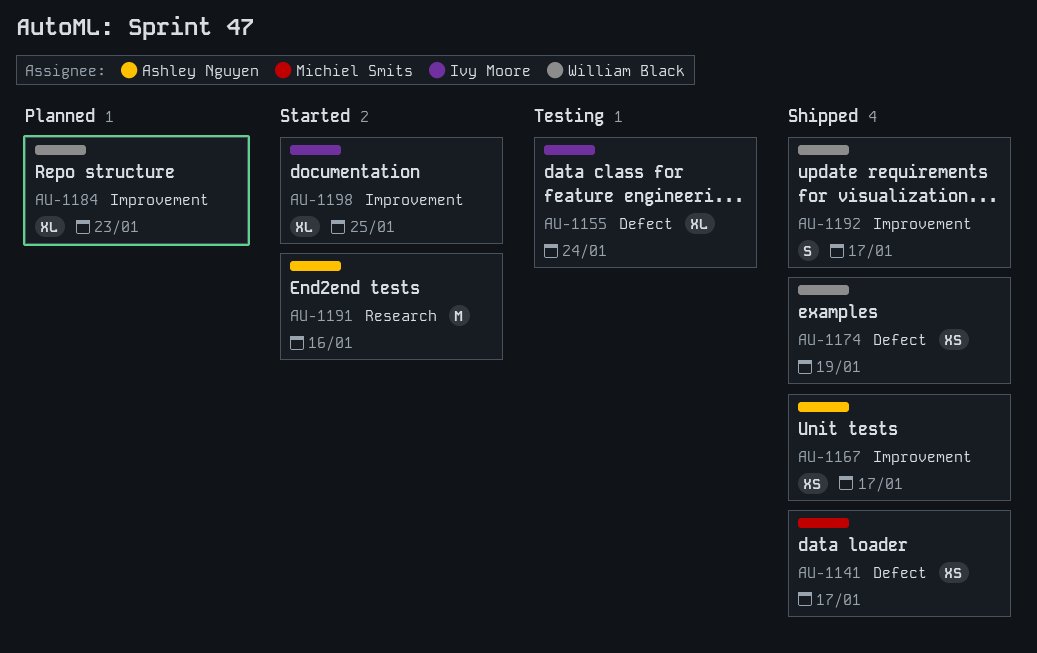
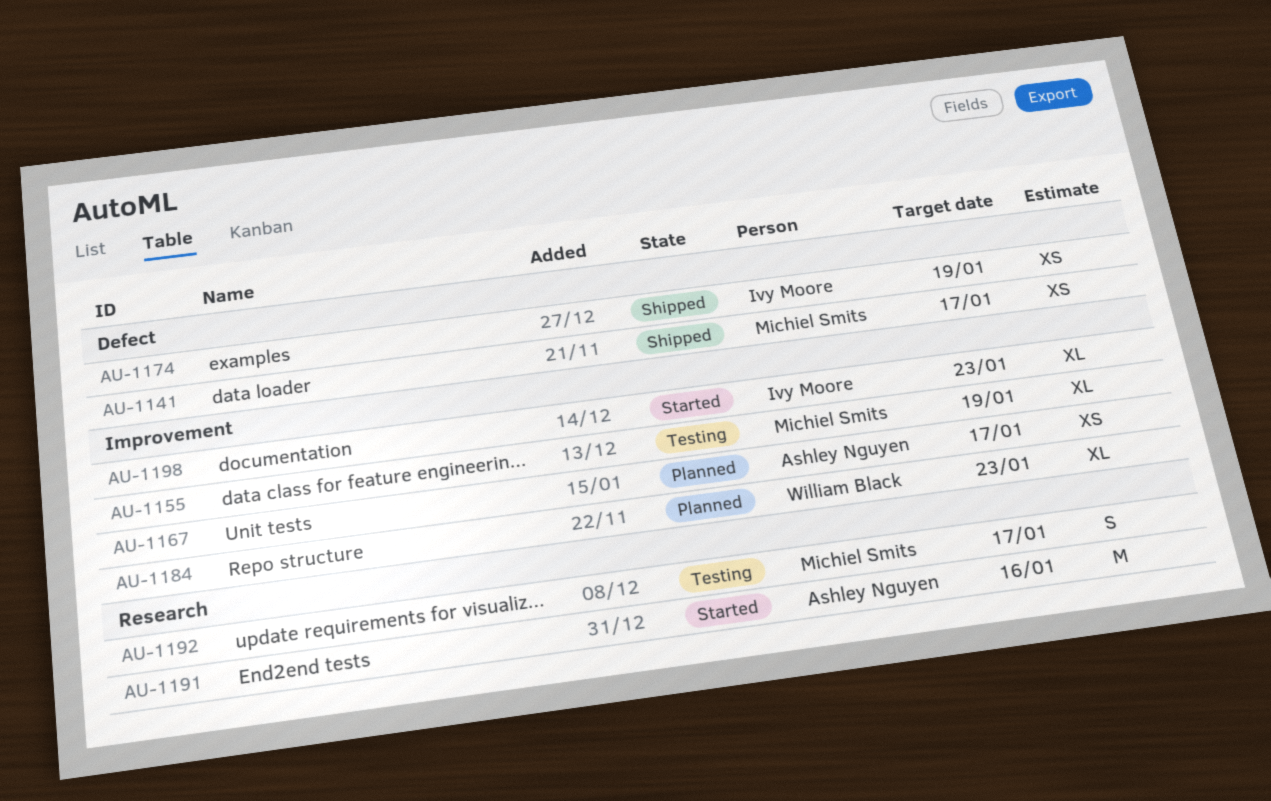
AU-1155, owner: Ivy Moore -> Michiel Smits
AU-1155, label: Defect -> Improvement
AU-1155, due: Jan 24 -> Jan 19
AU-1167, status: Shipped -> Planned
AU-1174, owner: William Black -> Ivy Moore
AU-1192, status: Shipped -> Testing
AU-1192, owner: William Black -> Michiel Smits
AU-1192, label: Improvement -> Research
AU-1198, due: Jan 25 -> Jan 23

